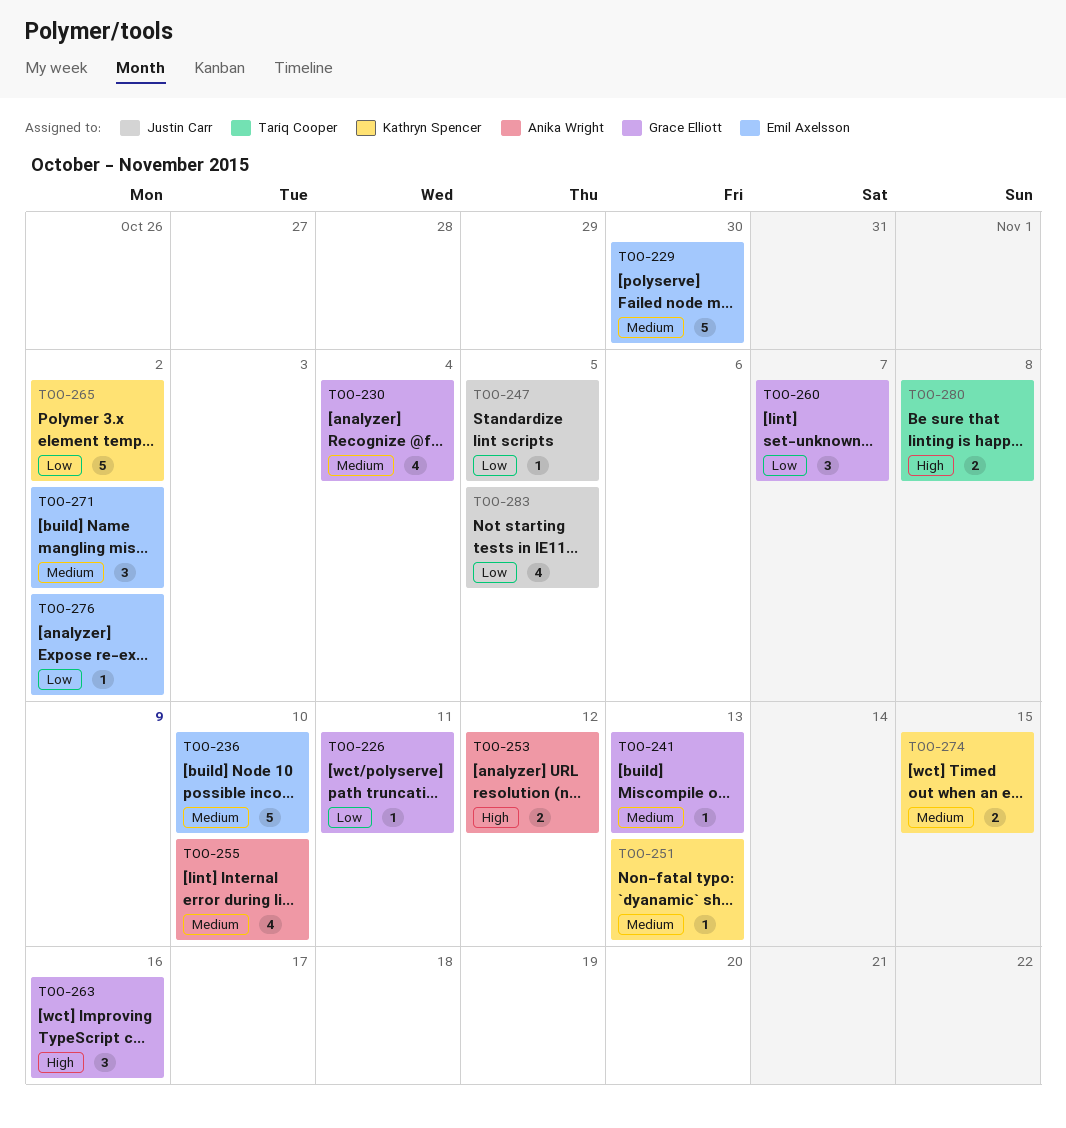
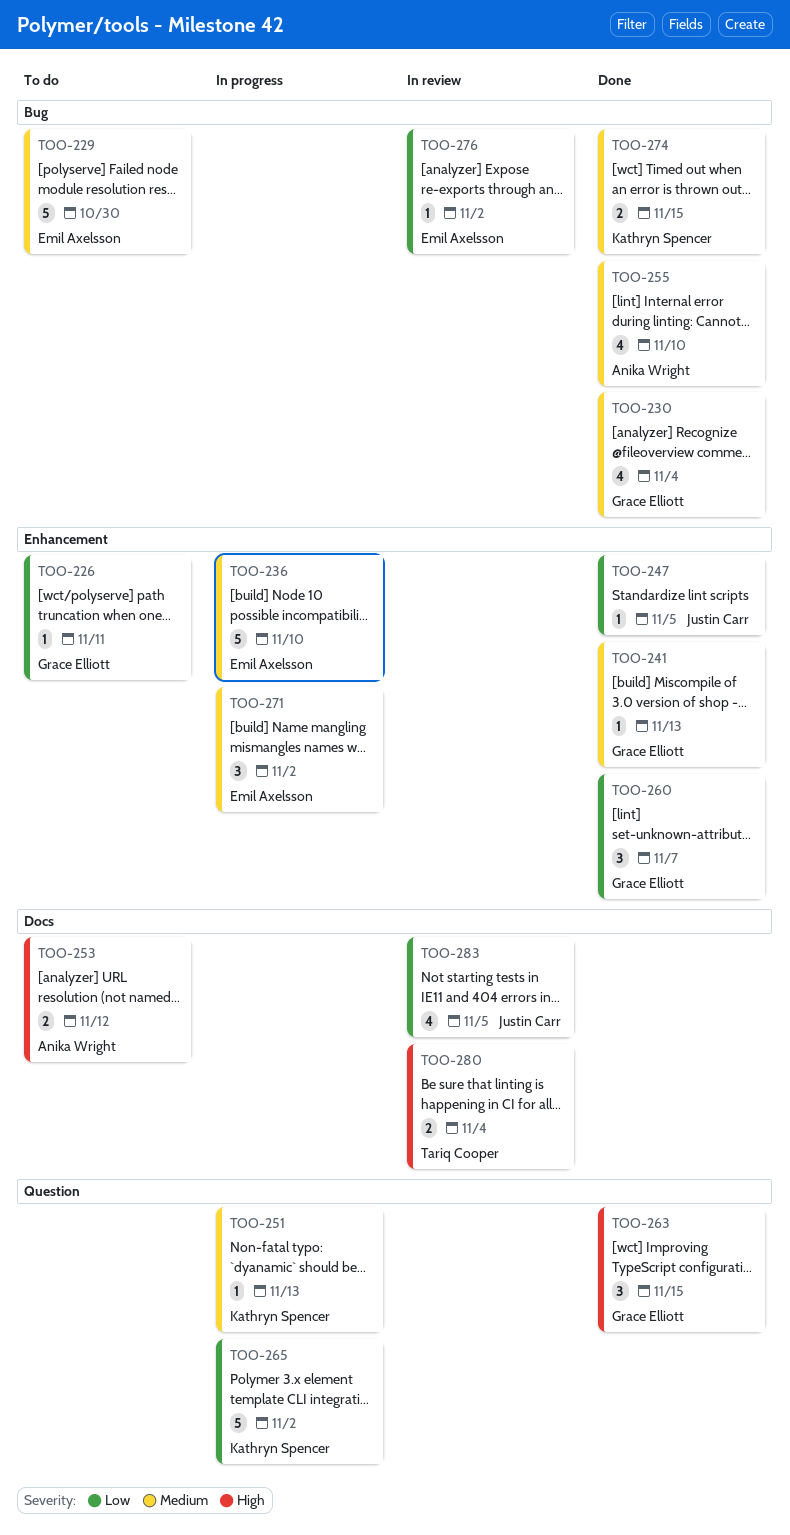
TOO-263, due: Nov 16 -> Nov 15
TOO-280, due: Nov 8 -> Nov 4

